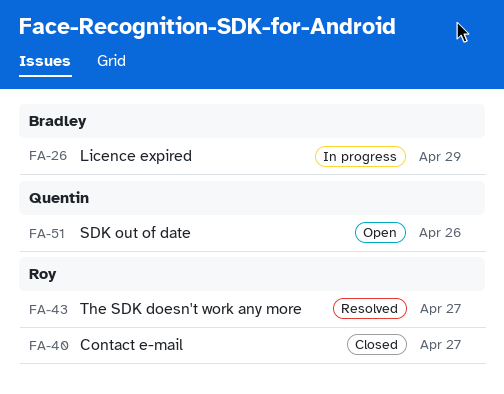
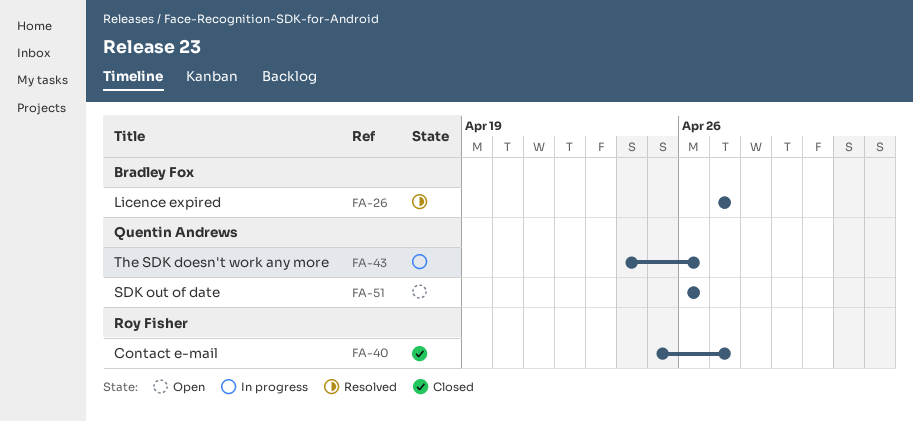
FA-26, status: In progress -> Resolved
FA-26, due: Apr 29 -> Apr 27
FA-43, status: Resolved -> In progress
FA-43, owner: Roy Fisher -> Quentin Andrews
FA-43, due: Apr 27 -> Apr 26

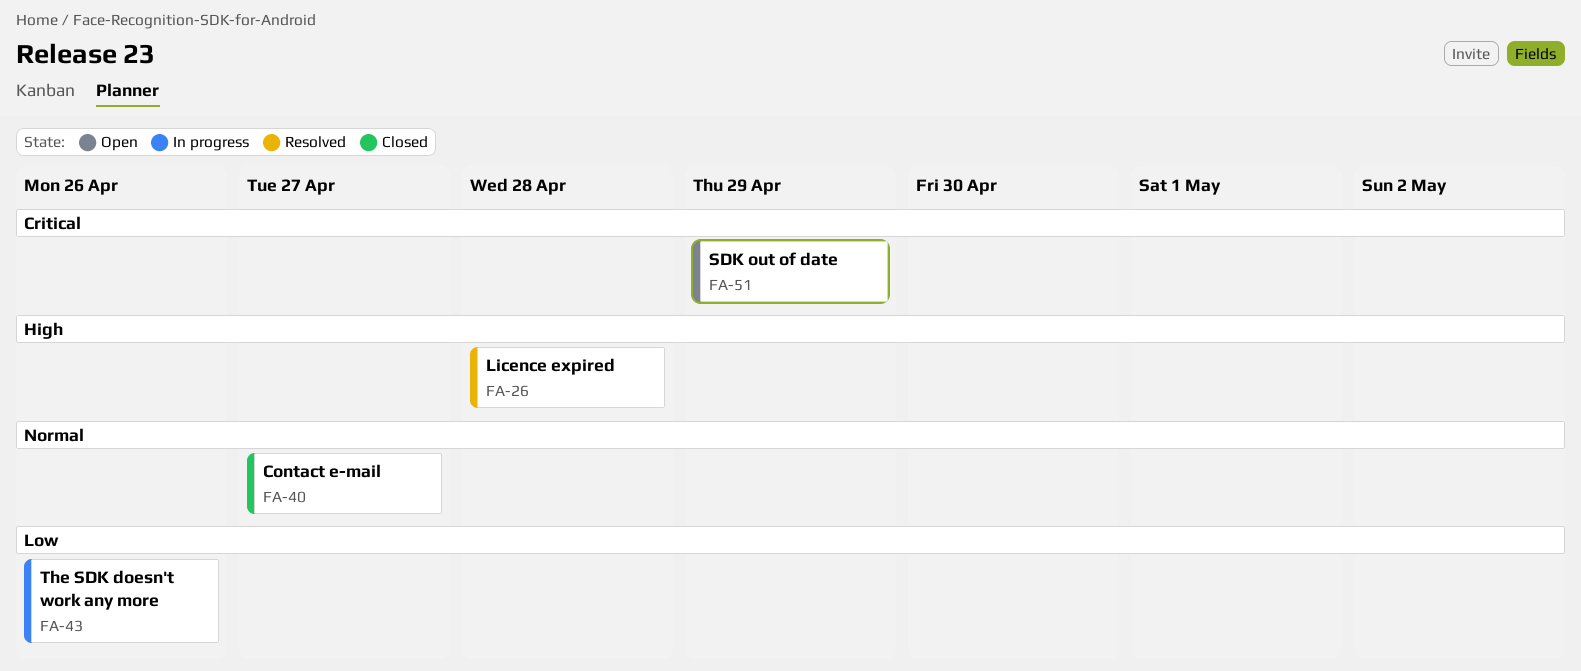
FA-26, due: Apr 27 -> Apr 28
FA-51, due: Apr 26 -> Apr 29

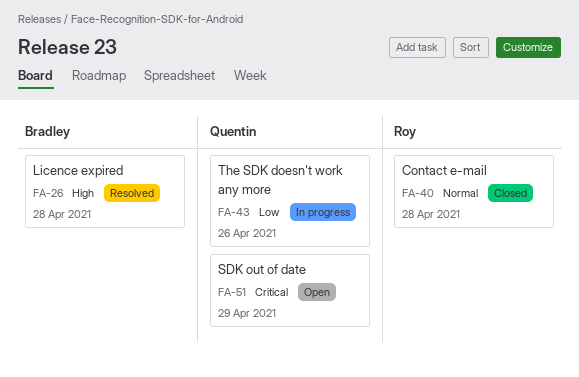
FA-40, due: Apr 27 -> Apr 28

